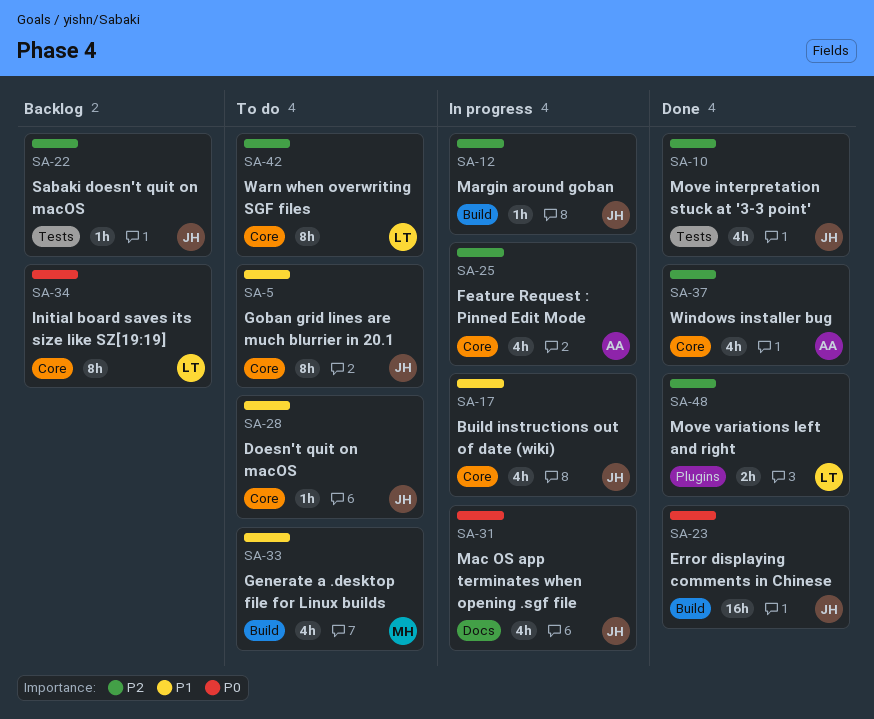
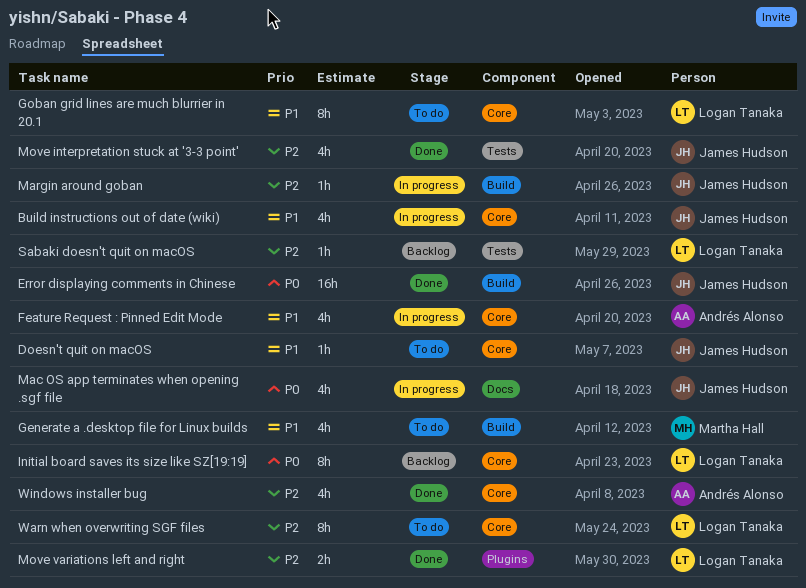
Feature Request : Pinned Edit Mode, priority: P2 -> P1
Goban grid lines are much blurrier in 20.1, owner: James Hudson -> Logan Tanaka
Sabaki doesn't quit on macOS, owner: James Hudson -> Logan Tanaka

